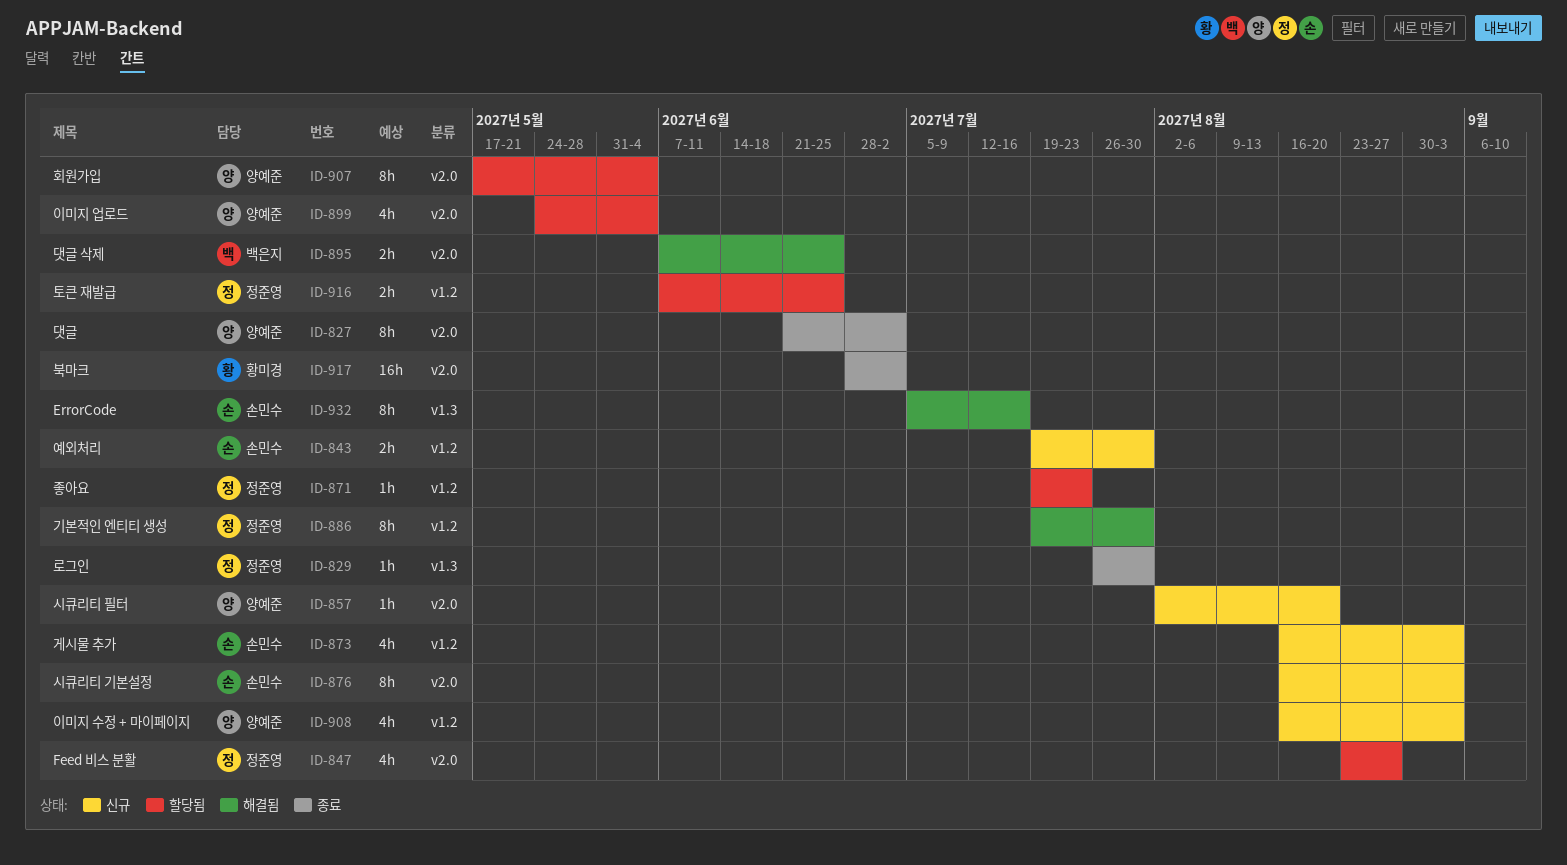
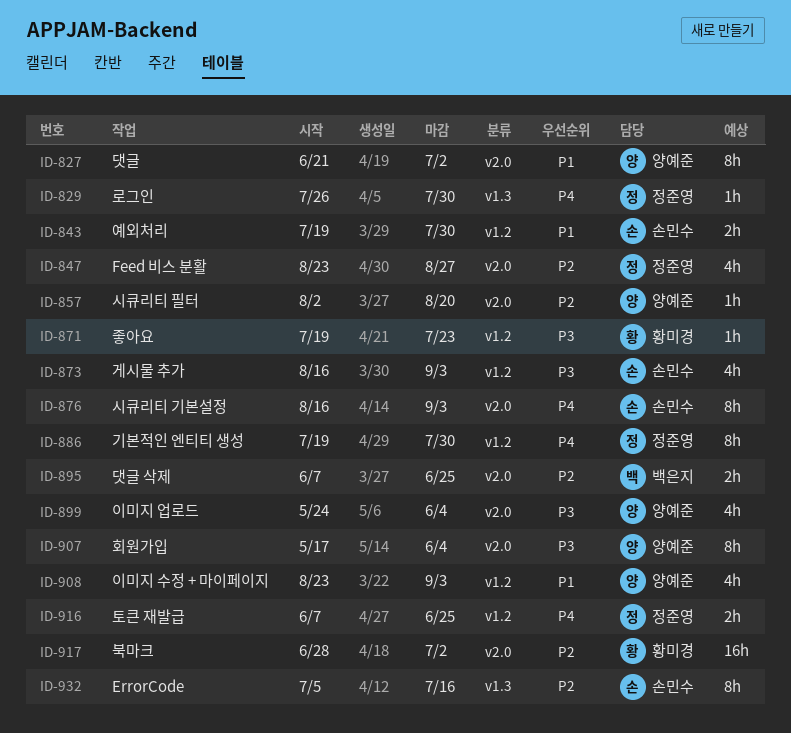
ID-871, owner: 정준영 -> 황미경
ID-908, start: Aug 16 -> Aug 23

